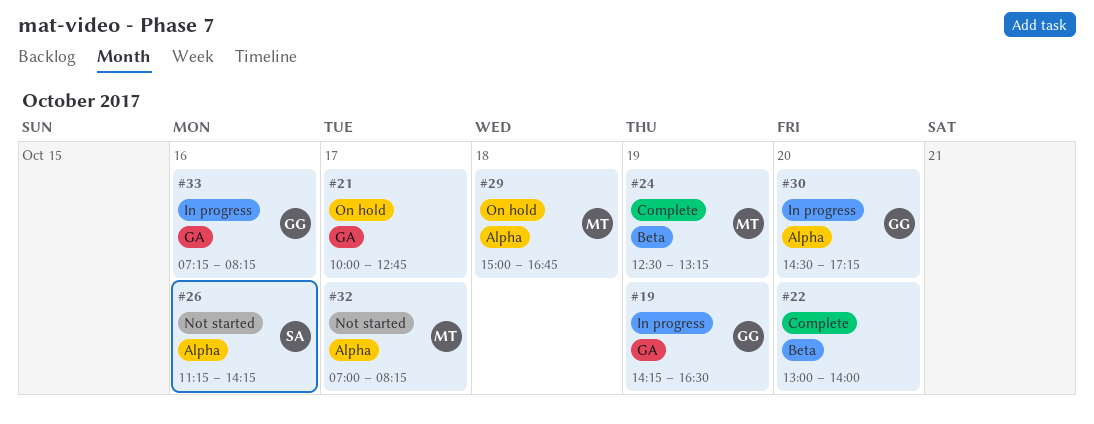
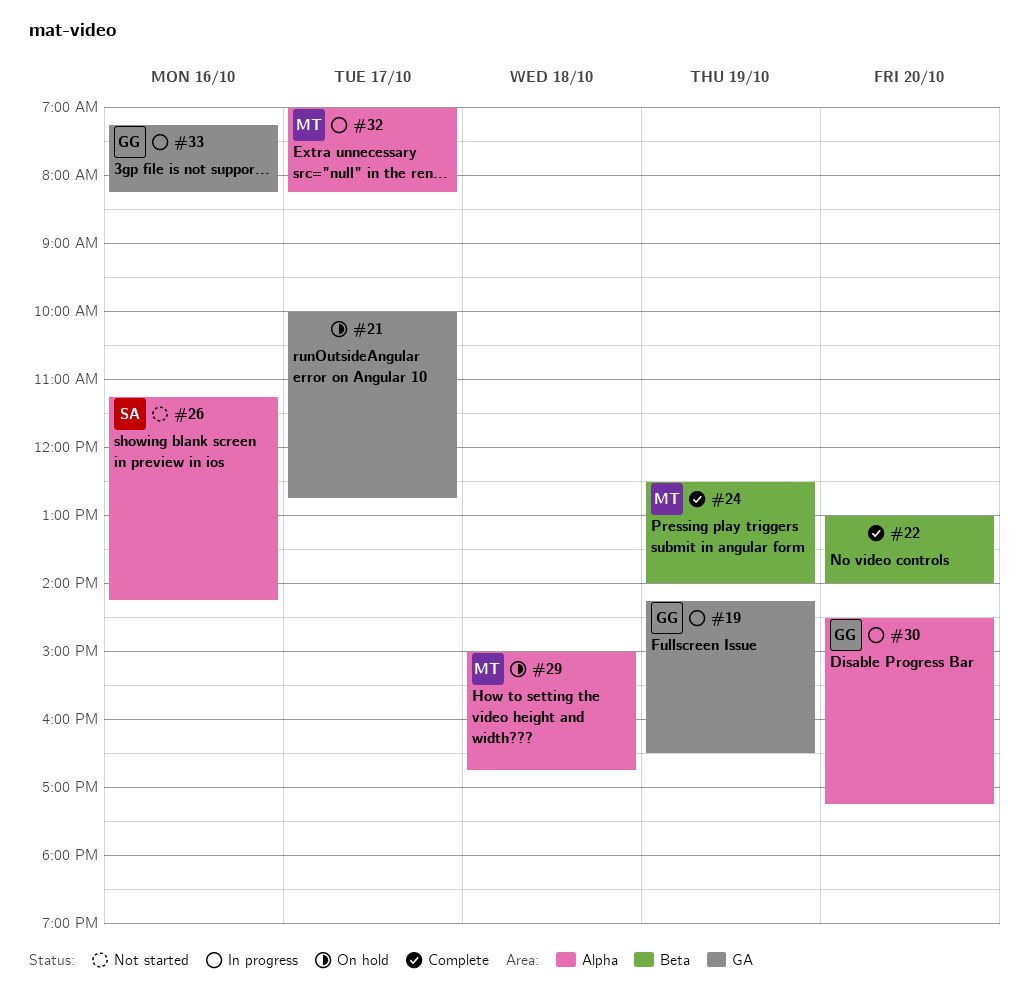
#24, ends: 13:15 -> 14:00
#32, status: Not started -> In progress

